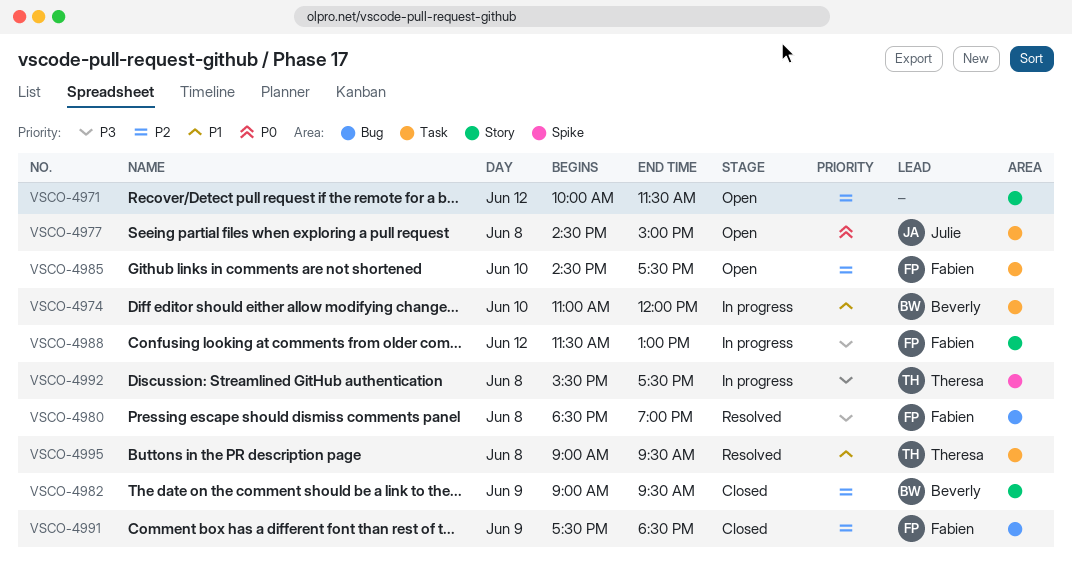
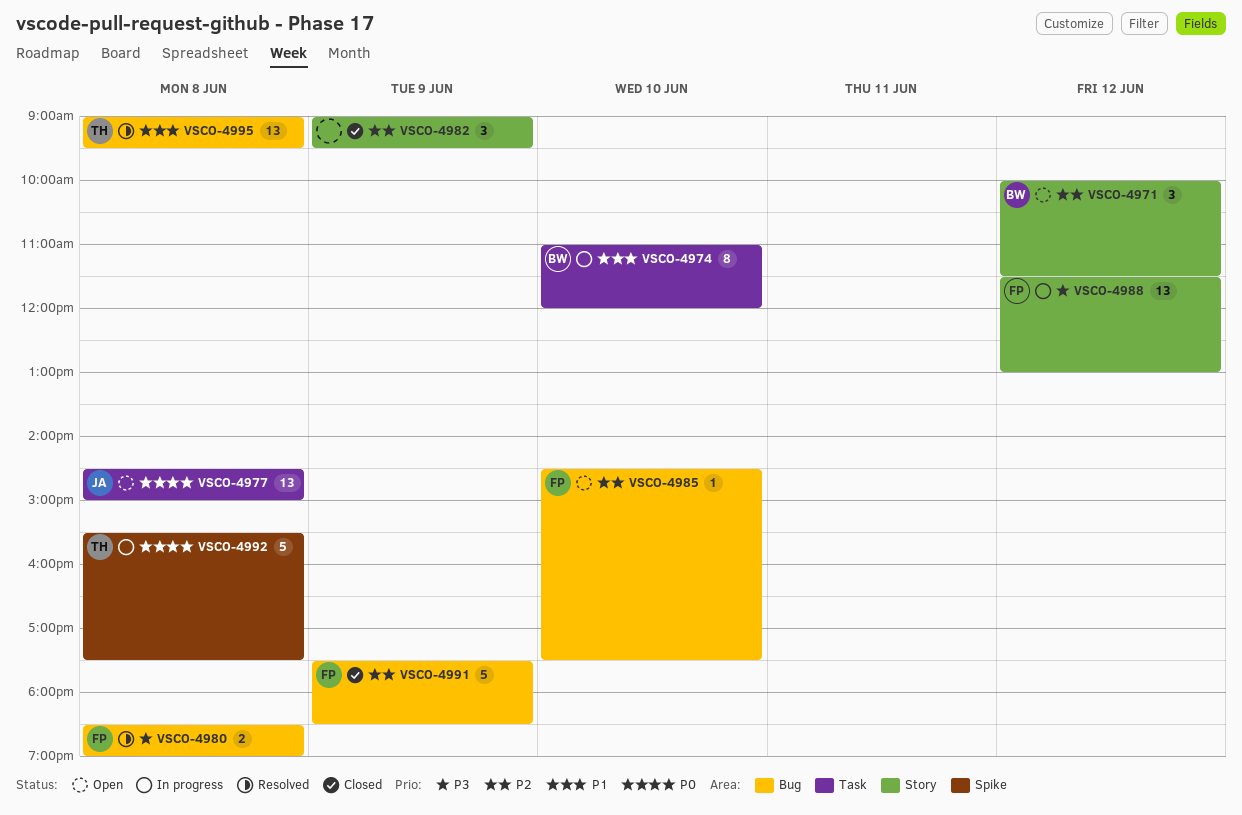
VSCO-4971, owner: none -> Beverly
VSCO-4982, owner: Beverly -> none
VSCO-4985, label: Task -> Bug
VSCO-4992, priority: P3 -> P0
VSCO-4995, label: Task -> Bug

